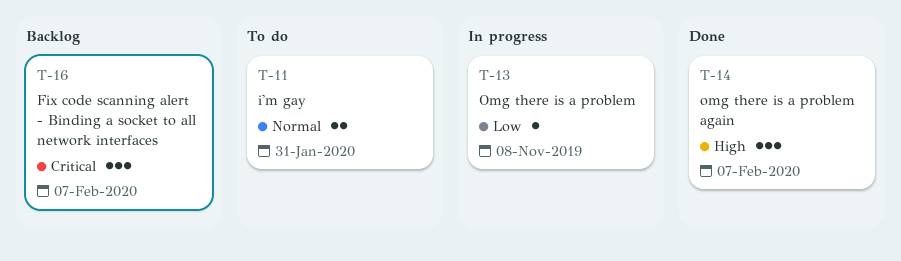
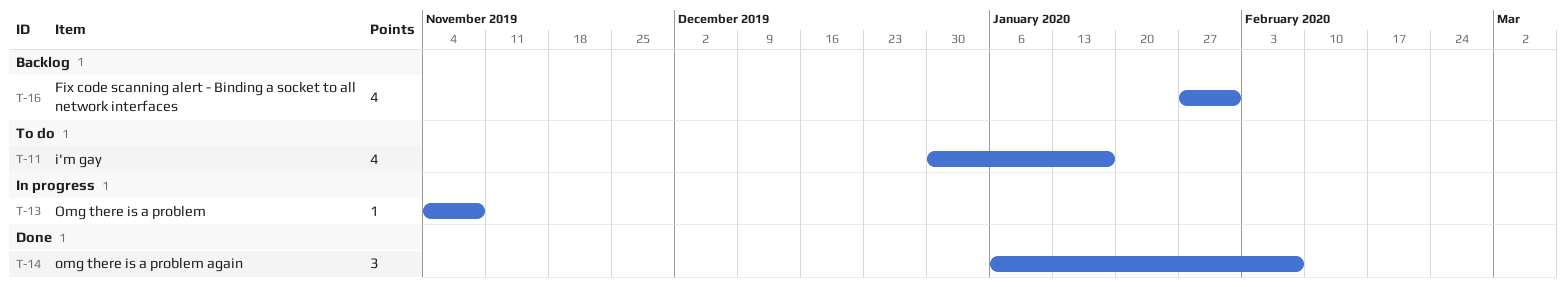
T-11, estimate: 2 -> 4
T-11, due: Jan 31 -> Jan 17
T-16, estimate: 3 -> 4
T-16, due: Feb 7 -> Jan 31

